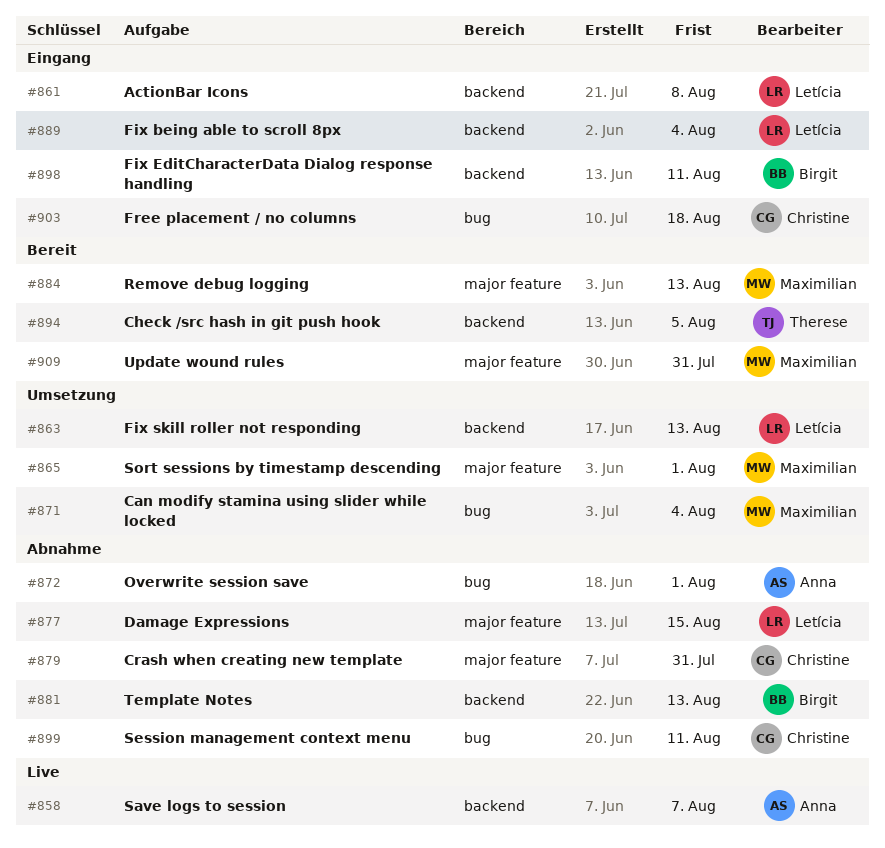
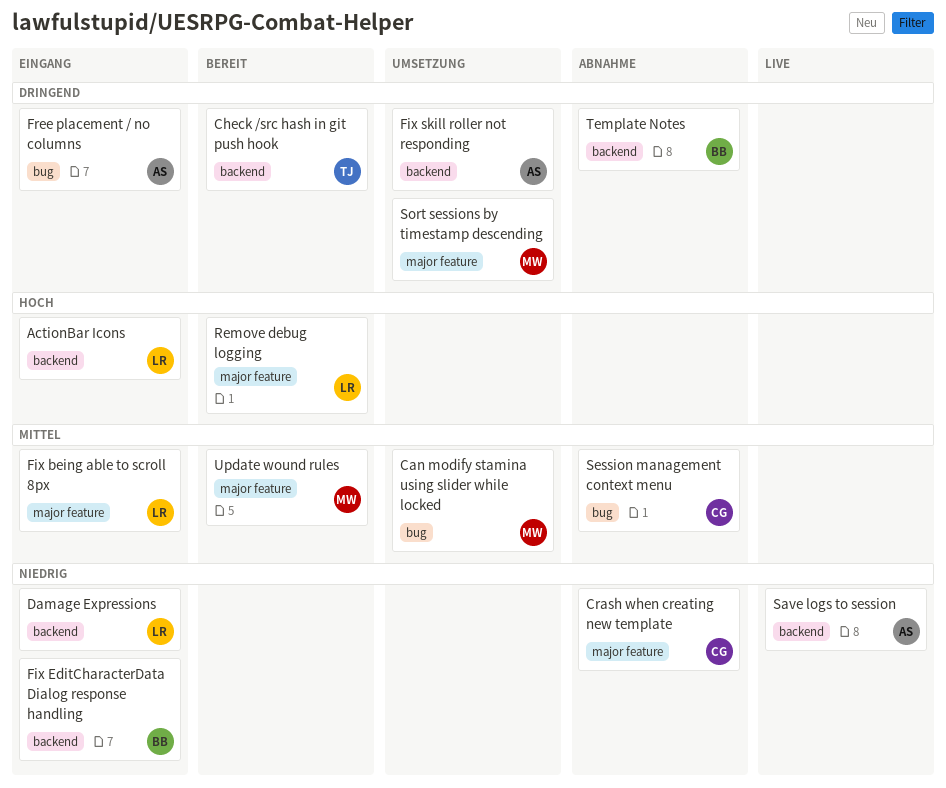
Damage Expressions, status: Abnahme -> Eingang
Damage Expressions, label: major feature -> backend
Fix being able to scroll 8px, label: backend -> major feature
Fix skill roller not responding, owner: Letícia -> Anna
Free placement / no columns, owner: Christine -> Anna
Overwrite session save: present -> none
Remove debug logging, owner: Maximilian -> Letícia

